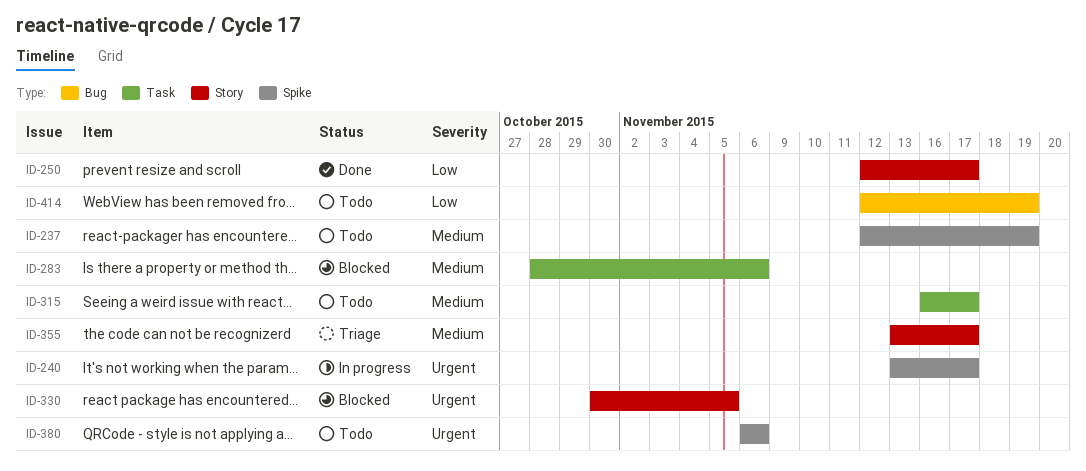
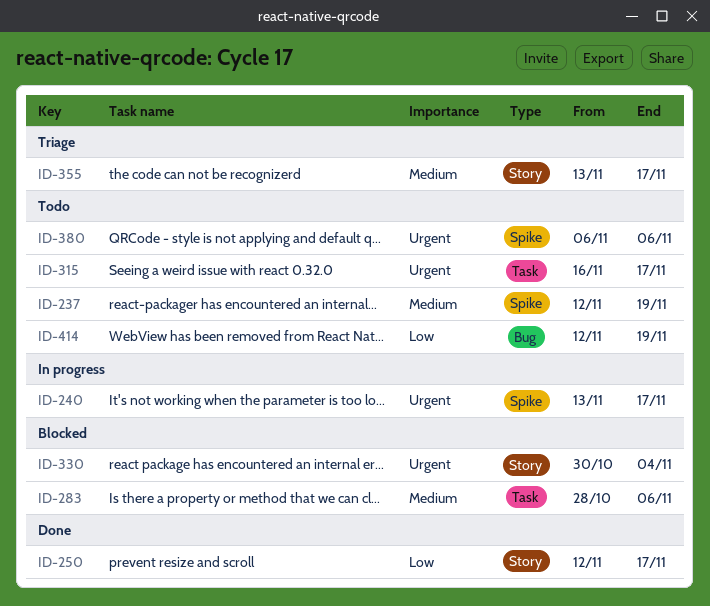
ID-315, priority: Medium -> Urgent
ID-330, due: Nov 5 -> Nov 4

